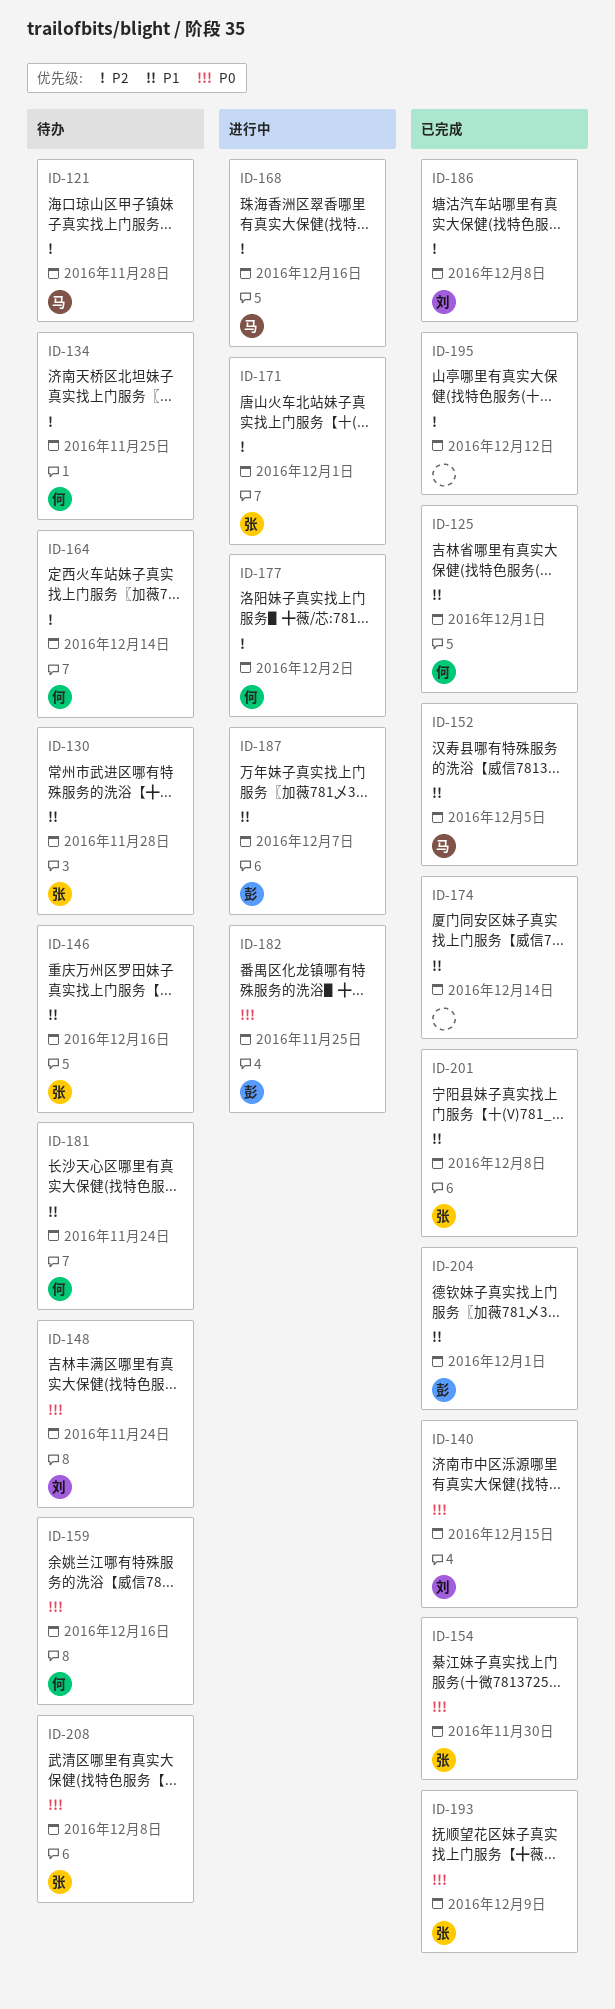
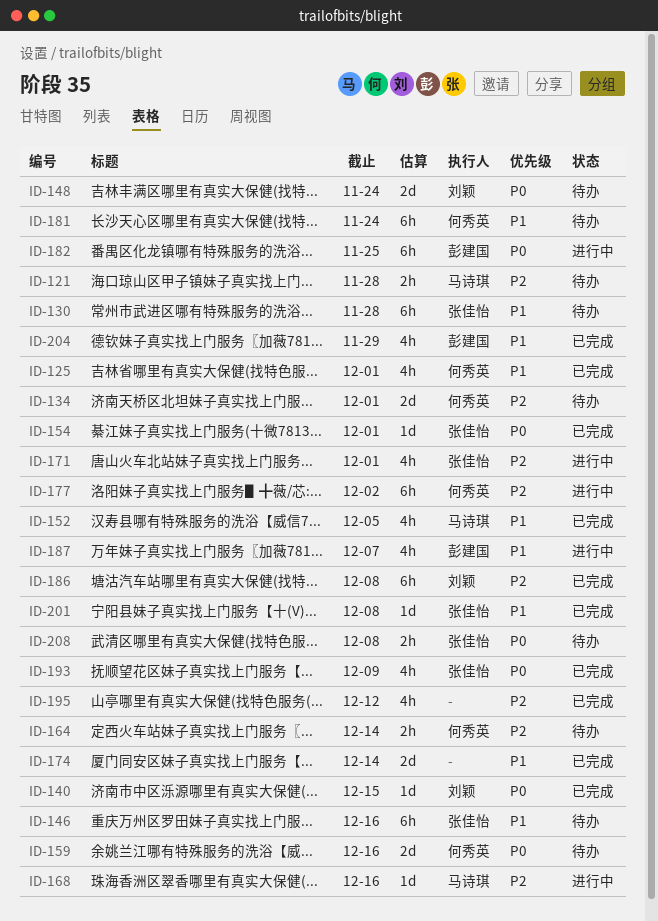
ID-134, due: Nov 25 -> Dec 1
ID-154, due: Nov 30 -> Dec 1
ID-204, due: Dec 1 -> Nov 29

